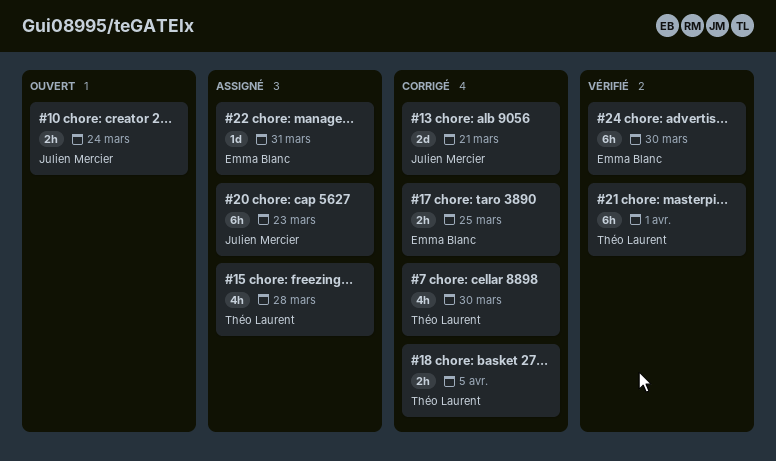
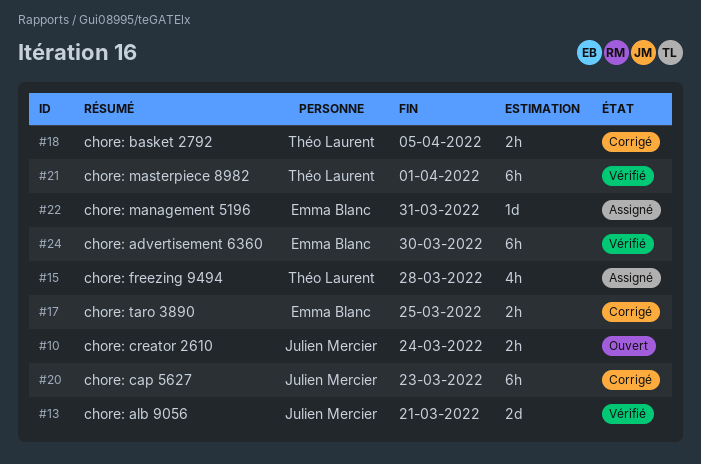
#7: present -> none
#13, status: Corrigé -> Vérifié
#20, status: Assigné -> Corrigé

